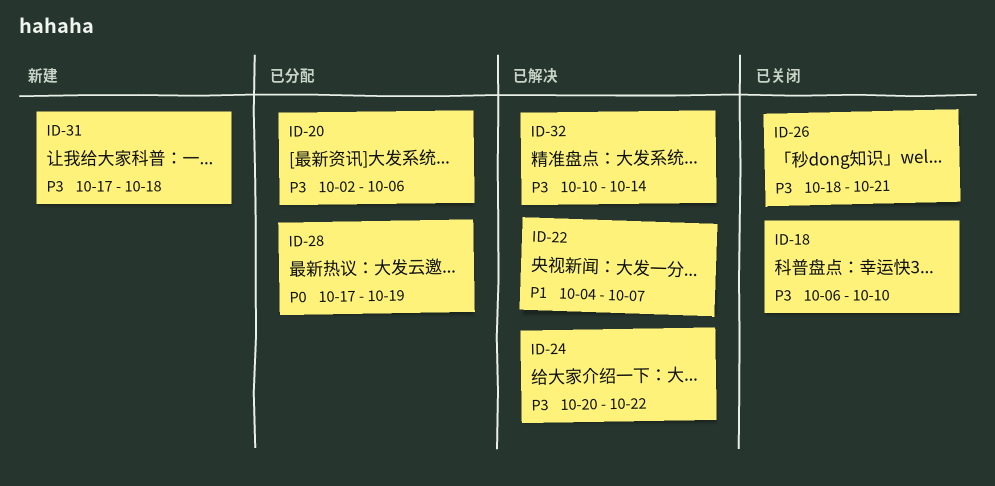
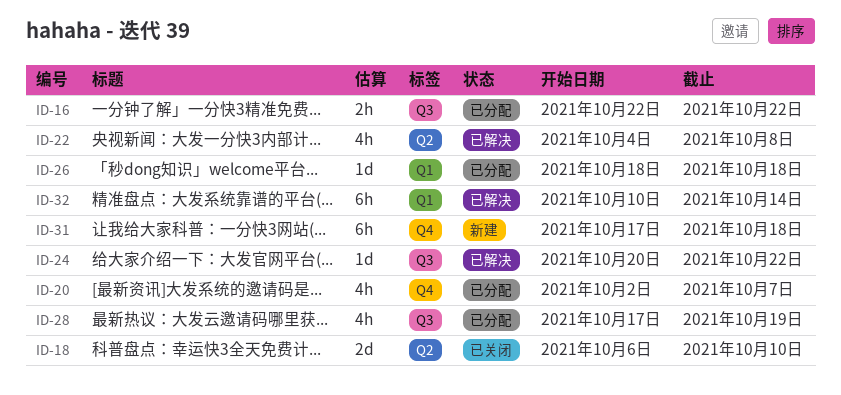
ID-16: none -> present
ID-20, due: Oct 6 -> Oct 7
ID-22, due: Oct 7 -> Oct 8
ID-26, status: 已关闭 -> 已分配
ID-26, due: Oct 21 -> Oct 18

